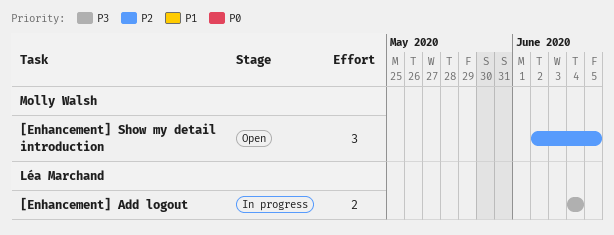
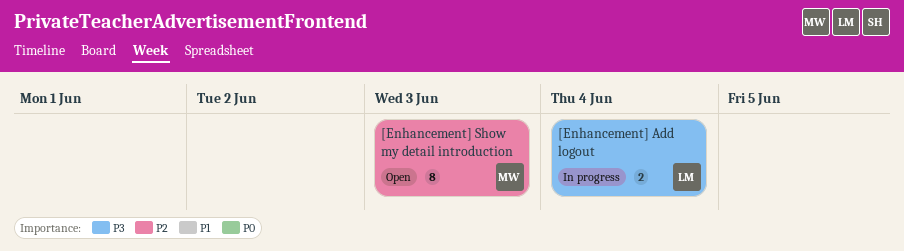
[Enhancement] Show my detail introduction, estimate: 3 -> 8
[Enhancement] Show my detail introduction, due: Jun 5 -> Jun 3

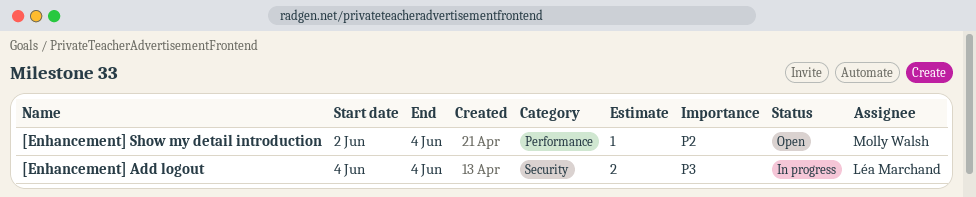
[Enhancement] Show my detail introduction, estimate: 8 -> 1
[Enhancement] Show my detail introduction, due: Jun 3 -> Jun 4

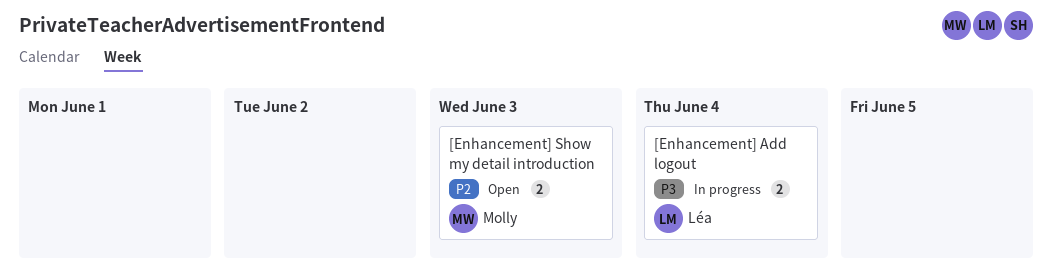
[Enhancement] Show my detail introduction, estimate: 1 -> 2
[Enhancement] Show my detail introduction, due: Jun 4 -> Jun 3

